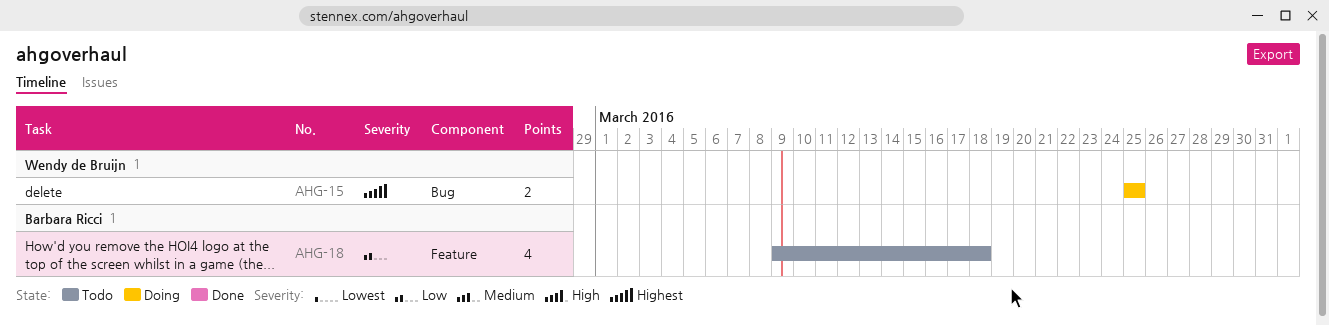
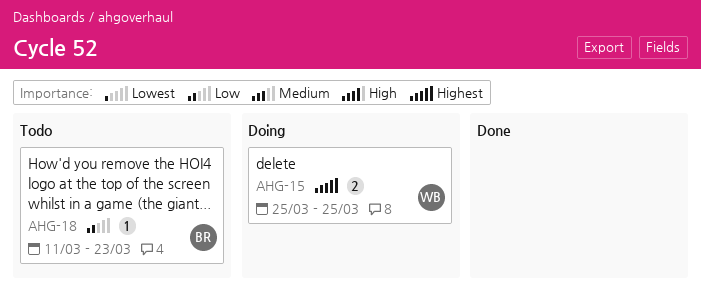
AHG-18, estimate: 4 -> 1
AHG-18, start: Mar 9 -> Mar 11
AHG-18, due: Mar 18 -> Mar 23

